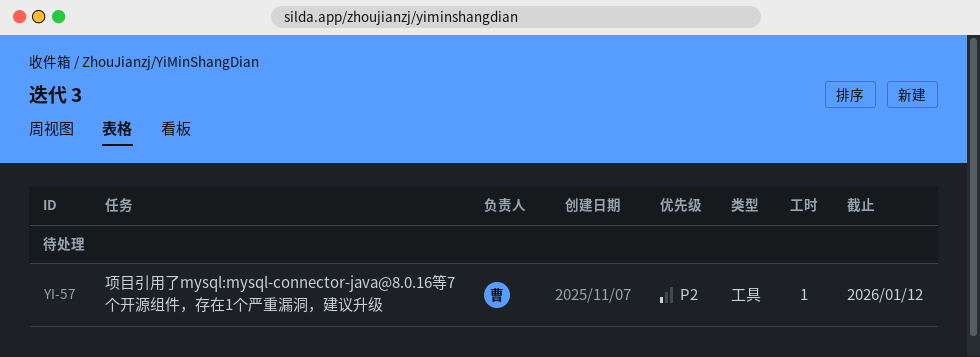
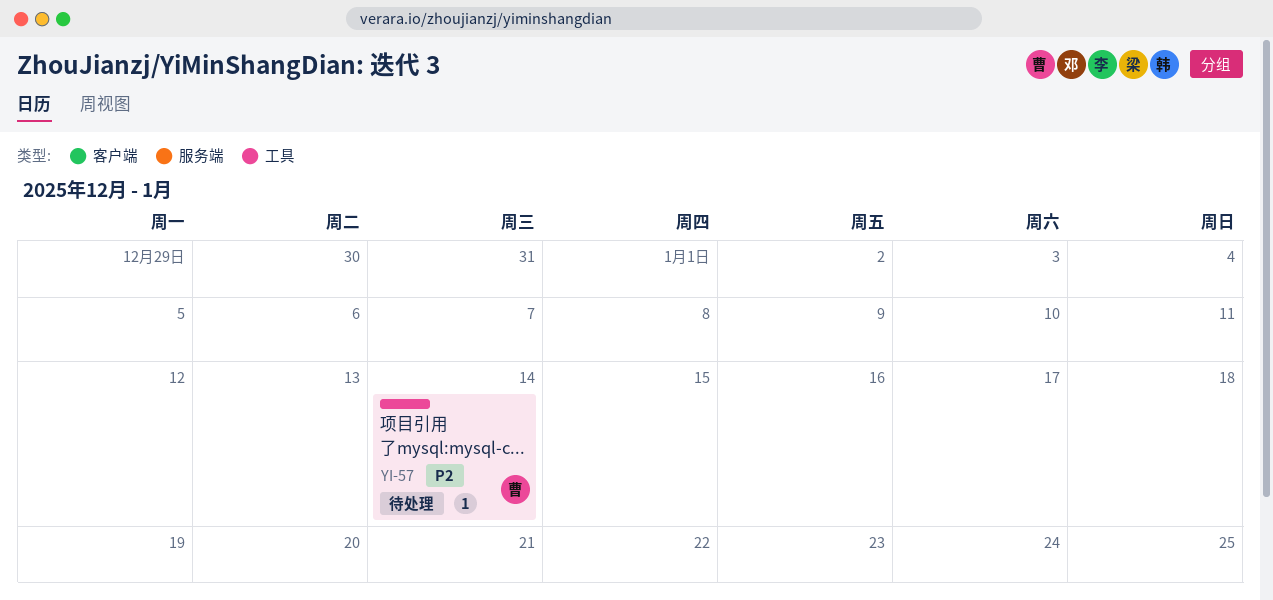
YI-57, due: Jan 12 -> Jan 14

